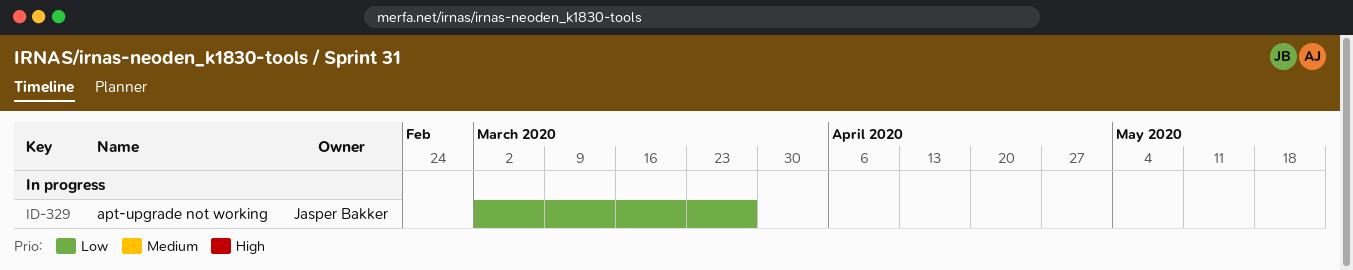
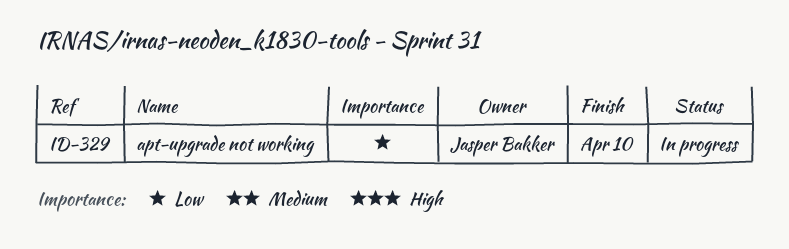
ID-329, due: Mar 27 -> Apr 10

